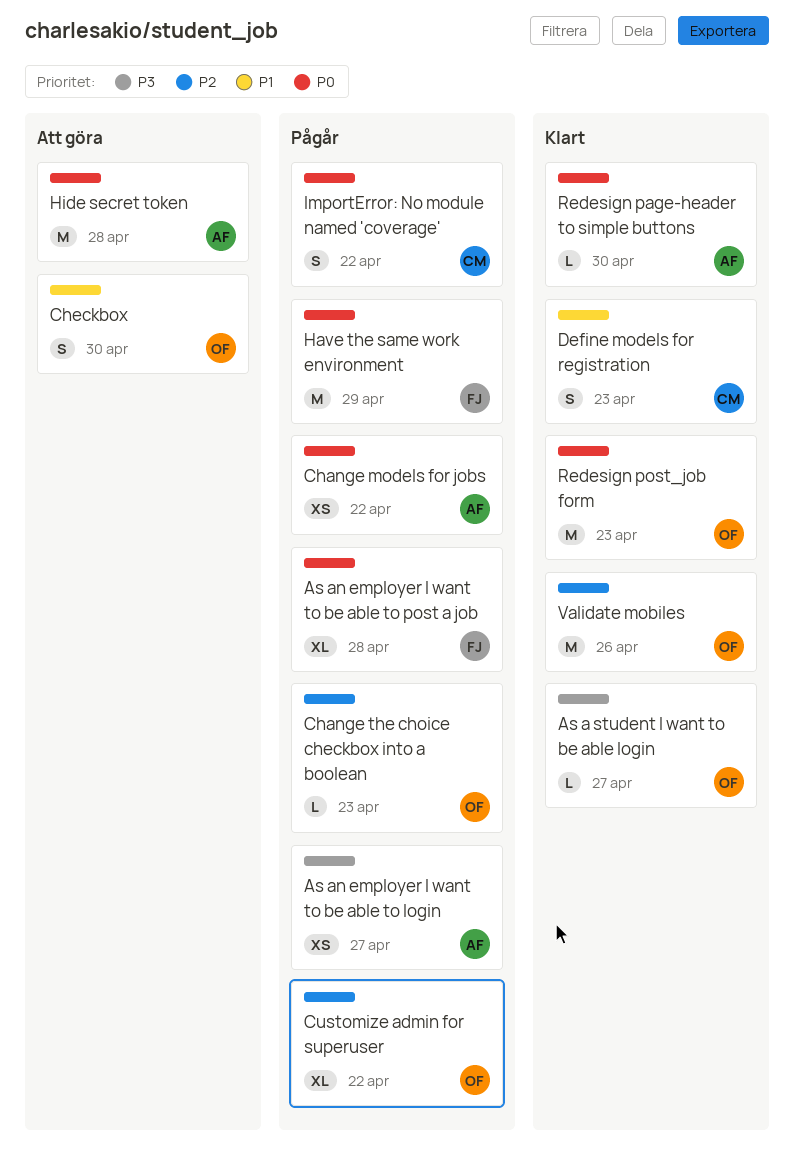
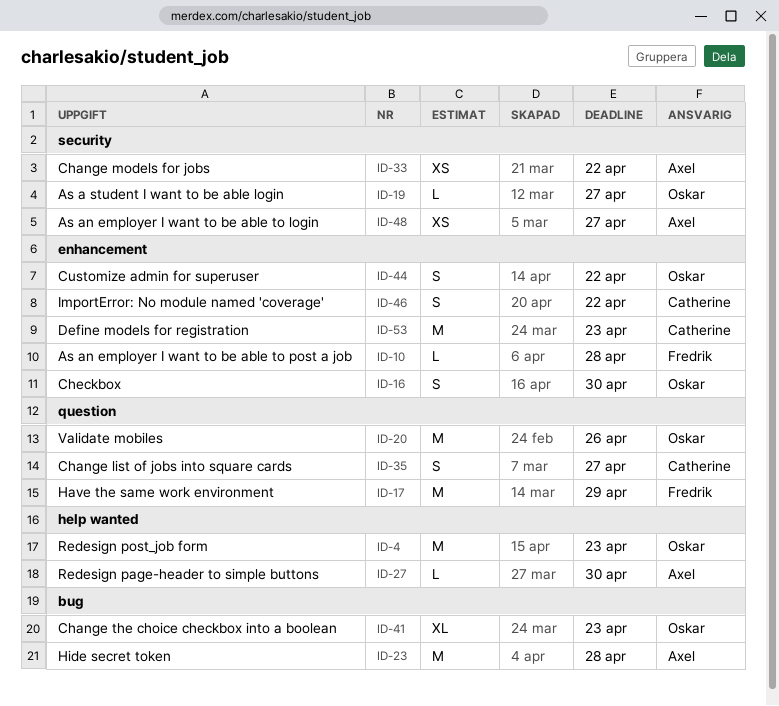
As an employer I want to be able to post a job, estimate: XL -> L
Change list of jobs into square cards: none -> present
Change the choice checkbox into a boolean, estimate: L -> XL
Customize admin for superuser, estimate: XL -> S
Define models for registration, estimate: S -> M

